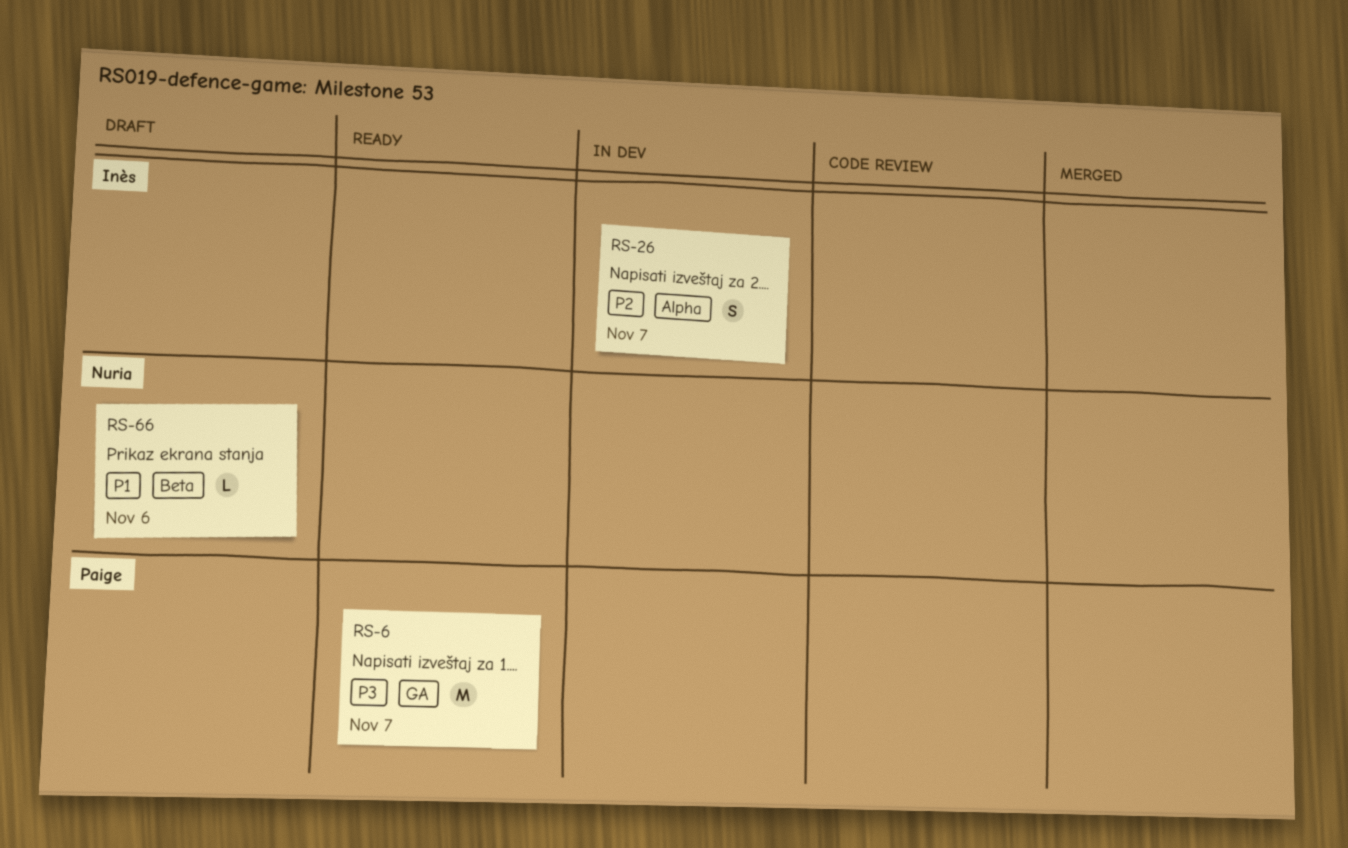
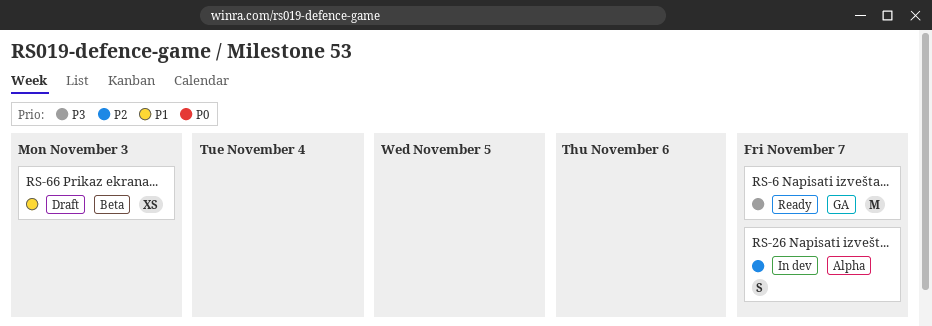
RS-66, estimate: L -> XS
RS-66, due: Nov 6 -> Nov 3

